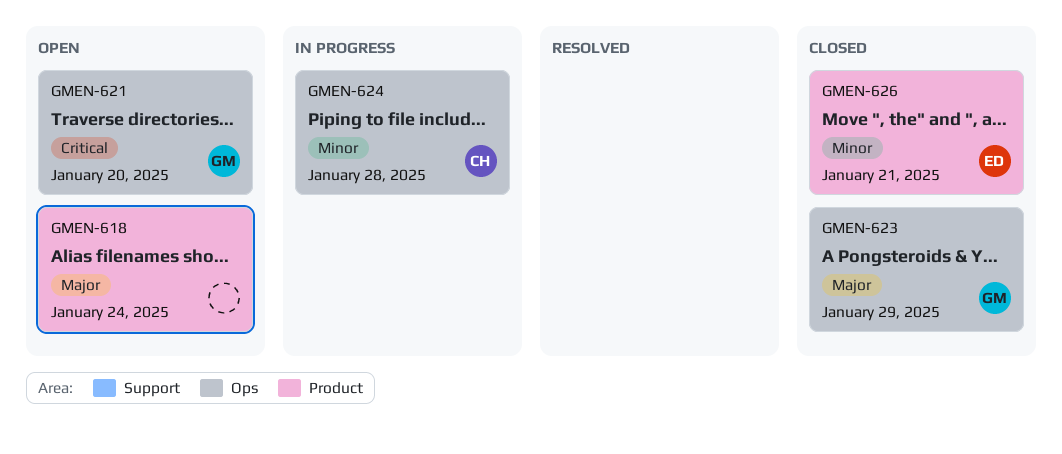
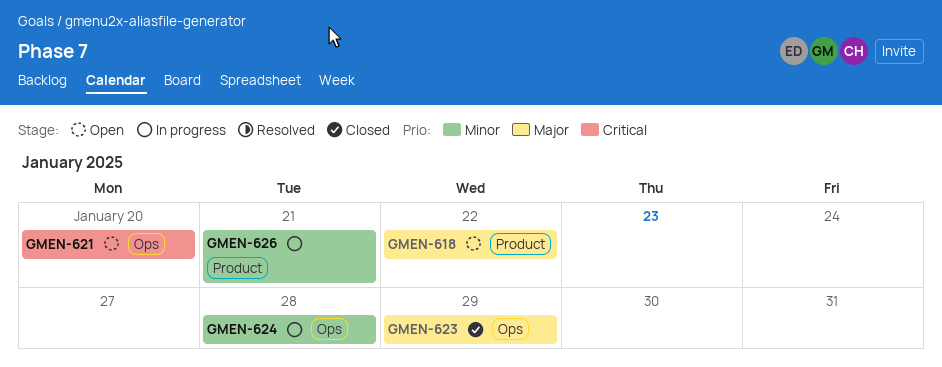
GMEN-618, due: Jan 24 -> Jan 22
GMEN-626, status: Closed -> In progress

